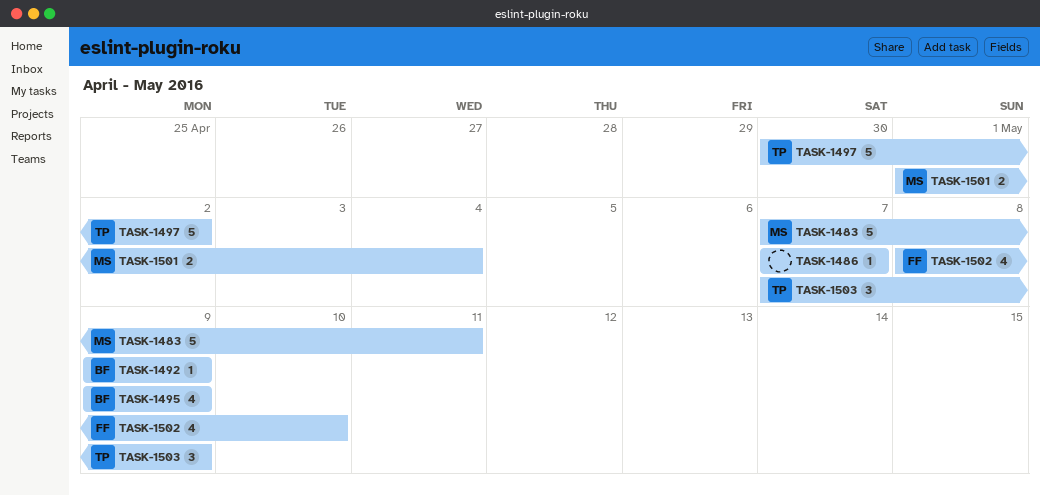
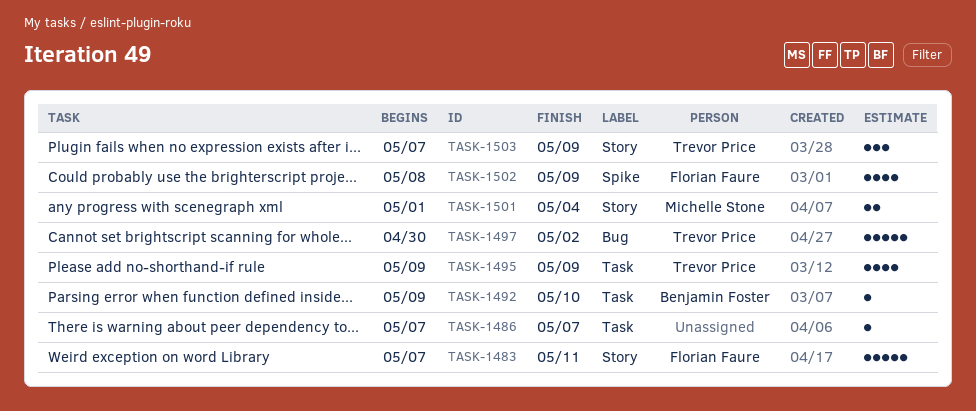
TASK-1483, owner: Michelle Stone -> Florian Faure
TASK-1492, due: May 9 -> May 10
TASK-1495, owner: Benjamin Foster -> Trevor Price
TASK-1502, due: May 10 -> May 9

